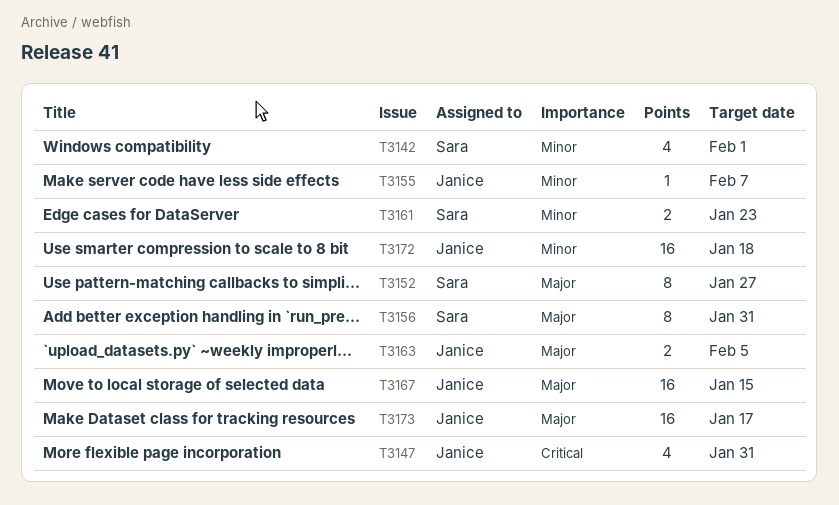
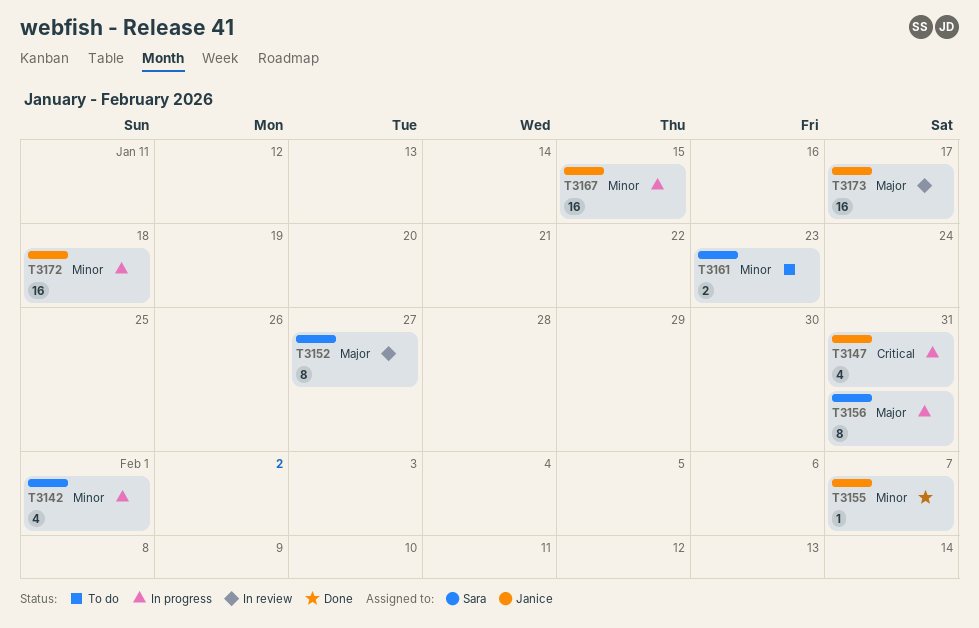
T3163: present -> none
T3167, priority: Major -> Minor

